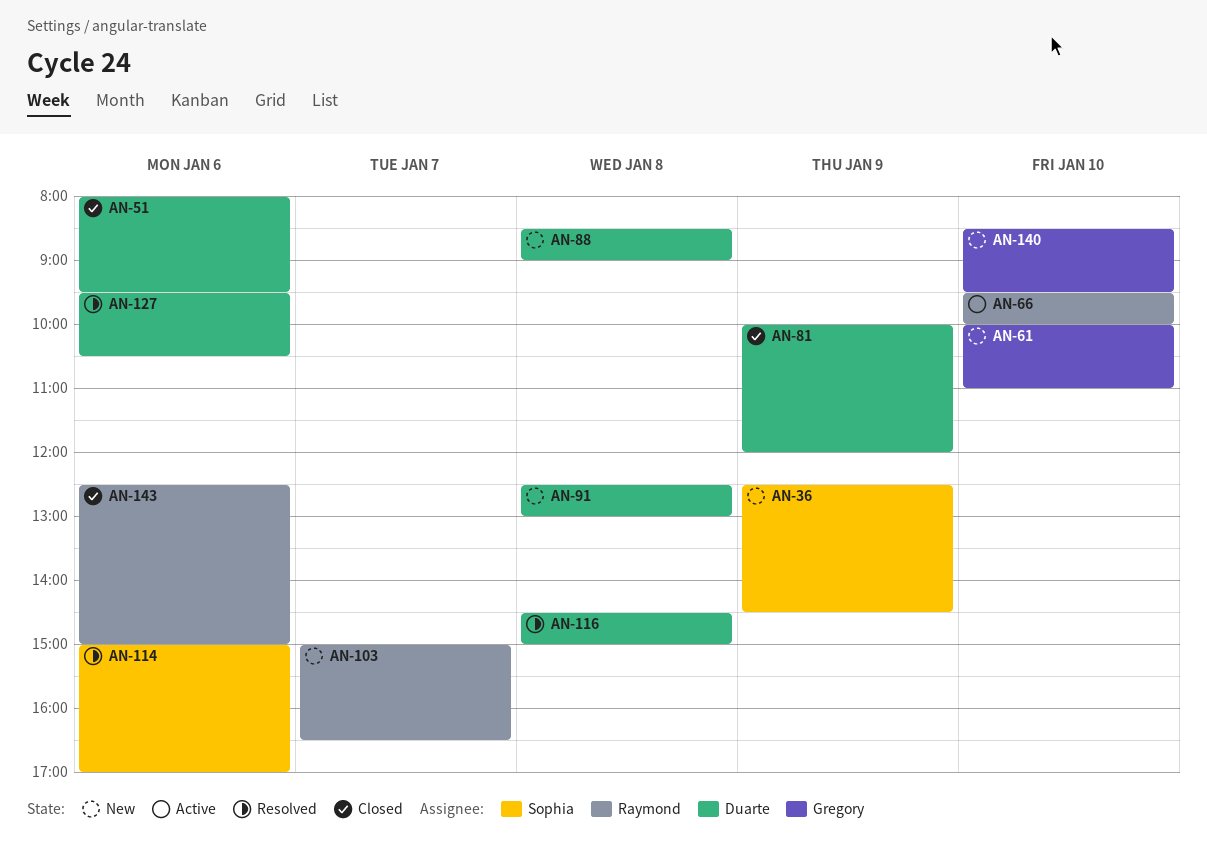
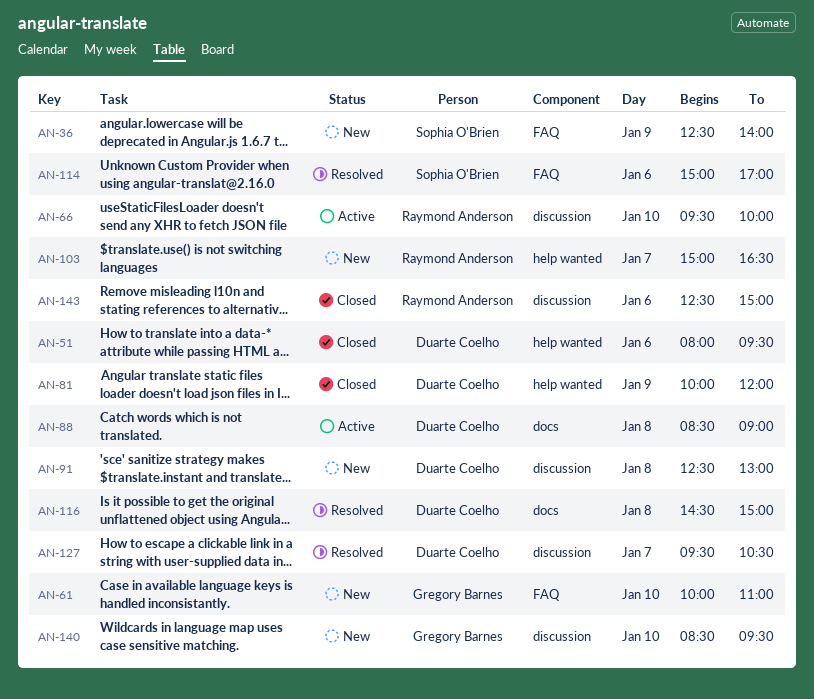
AN-36, ends: 14:30 -> 14:00
AN-88, status: New -> Active
AN-127, day: Jan 6 -> Jan 7

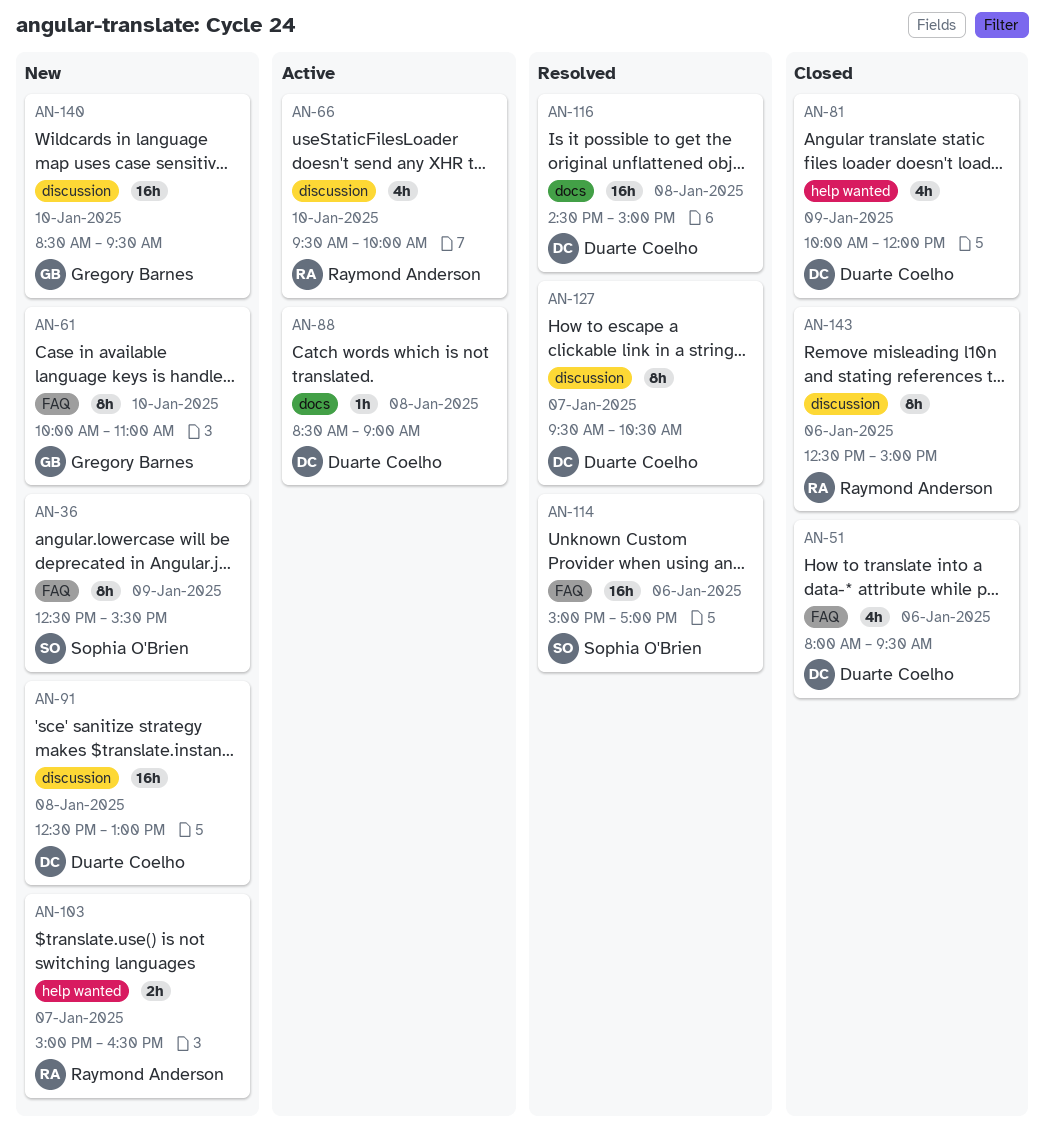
AN-36, ends: 14:00 -> 15:30
AN-51, label: help wanted -> FAQ

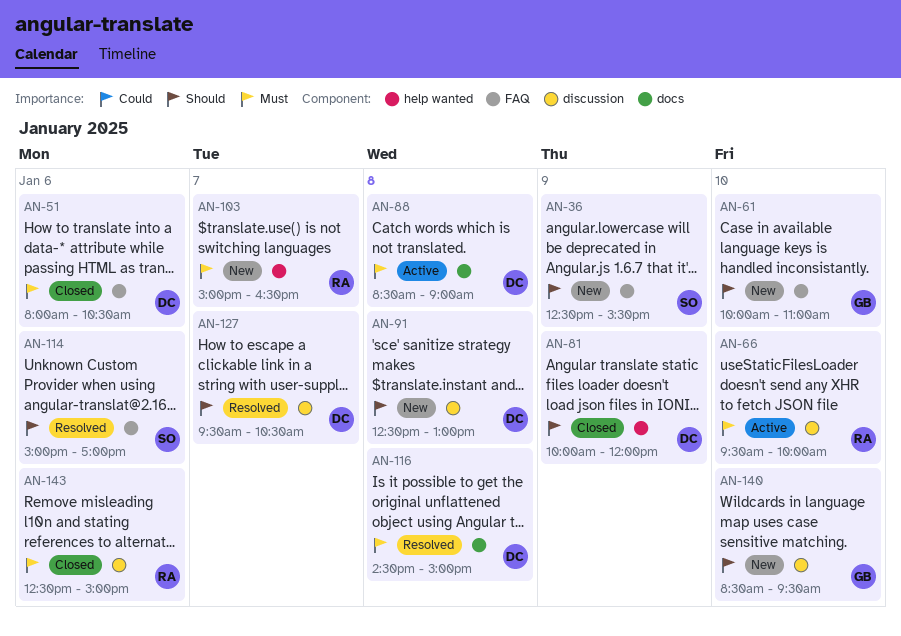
AN-51, ends: 09:30 -> 10:30

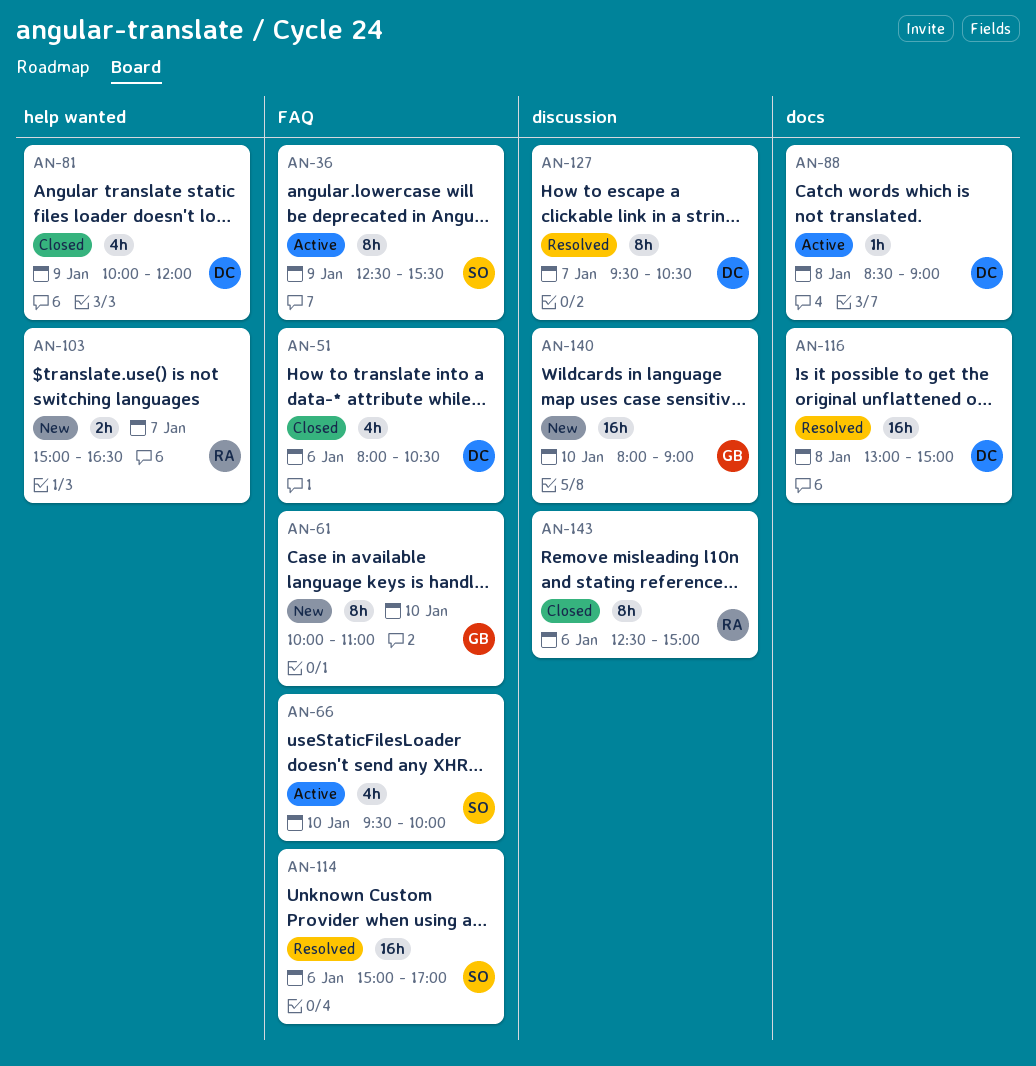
AN-36, status: New -> Active
AN-66, owner: RA -> SO
AN-66, label: discussion -> FAQ
AN-91: present -> none
AN-116, begins: 14:30 -> 13:00
AN-140, begins: 08:30 -> 08:00
AN-140, ends: 09:30 -> 09:00

